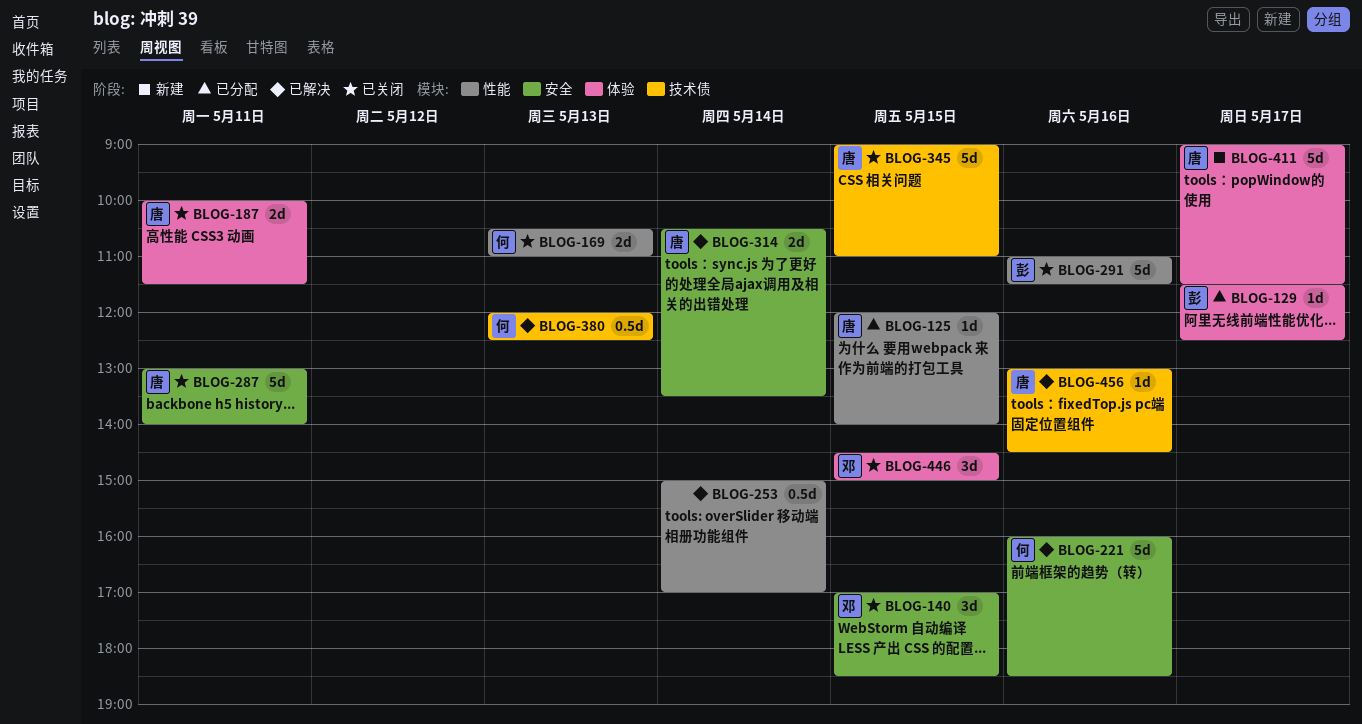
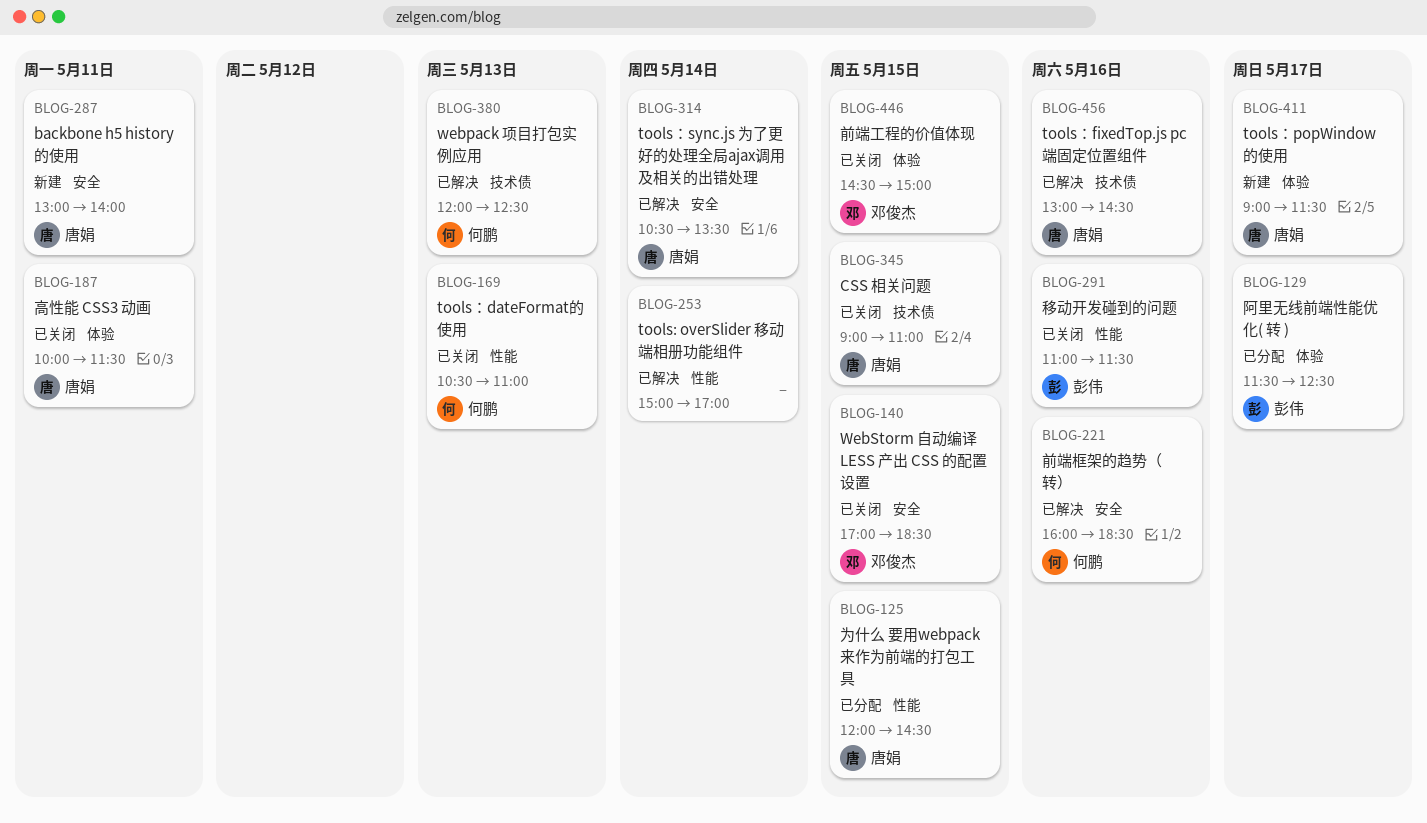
BLOG-125, ends: 14:00 -> 14:30
BLOG-287, status: 已关闭 -> 新建

